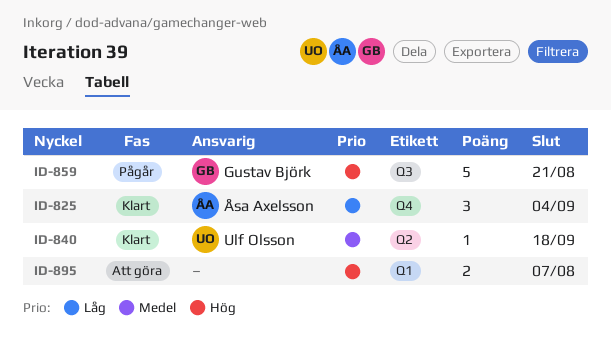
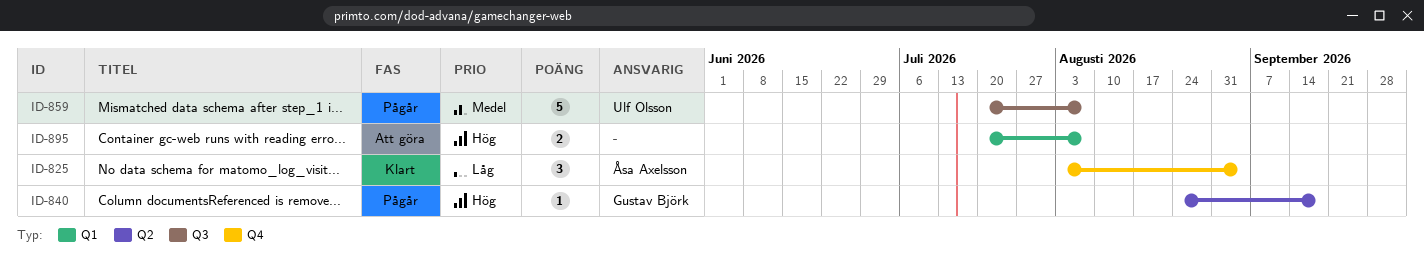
ID-840, status: Klart -> Pågår
ID-840, owner: Ulf Olsson -> Gustav Björk
ID-840, priority: Medel -> Hög
ID-859, owner: Gustav Björk -> Ulf Olsson
ID-859, priority: Hög -> Medel
ID-859, due: Aug 21 -> Aug 7

